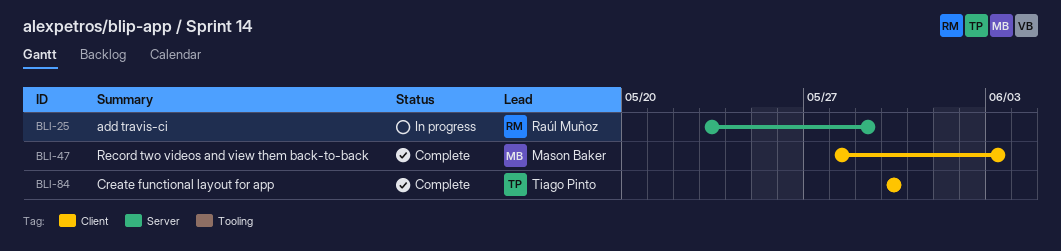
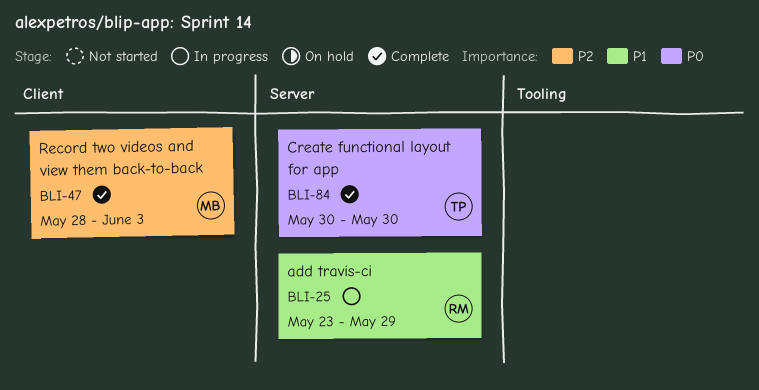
BLI-84, label: Client -> Server

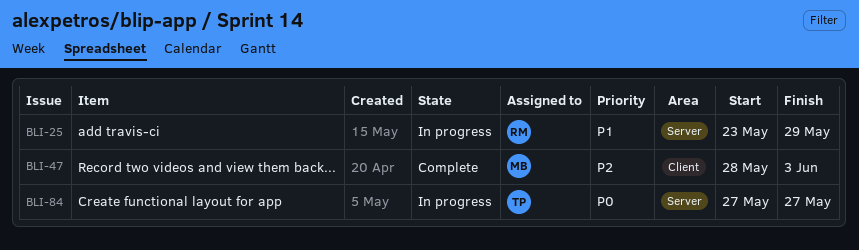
BLI-84, status: Complete -> In progress
BLI-84, start: May 30 -> May 27
BLI-84, due: May 30 -> May 27

